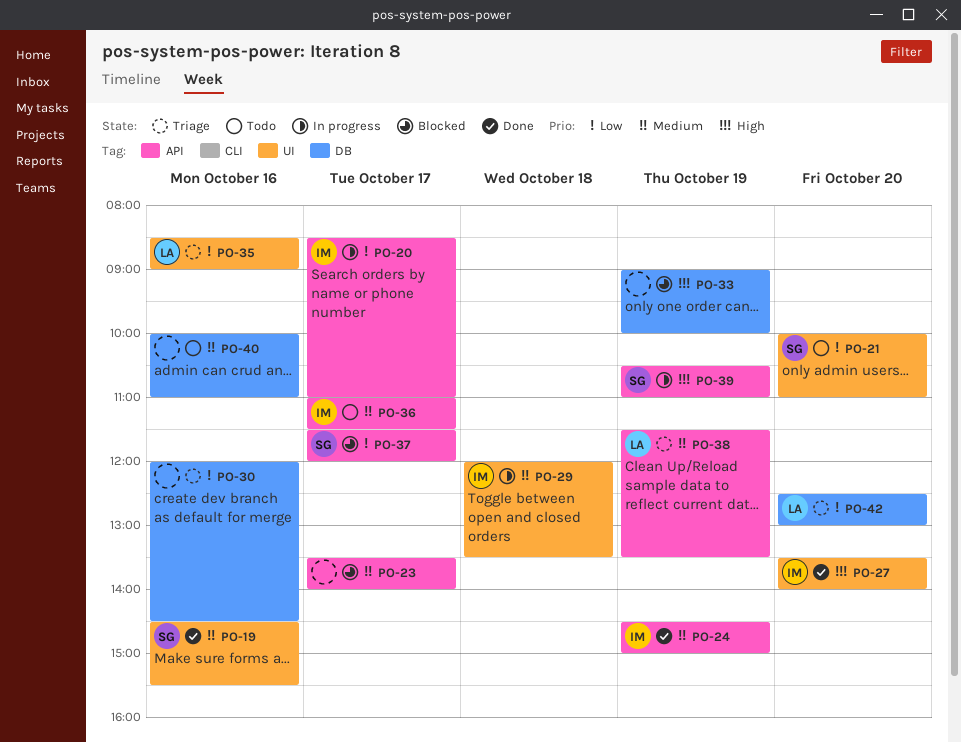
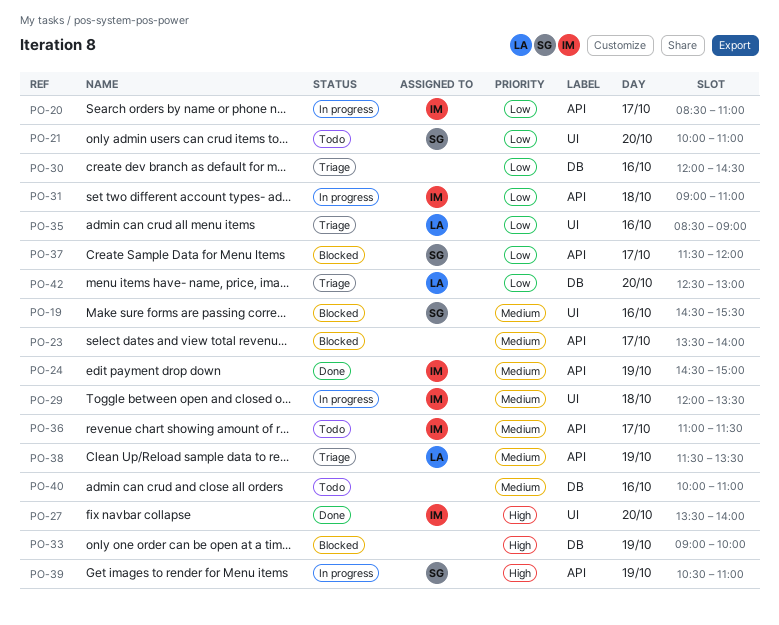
PO-19, status: Done -> Blocked
PO-31: none -> present

